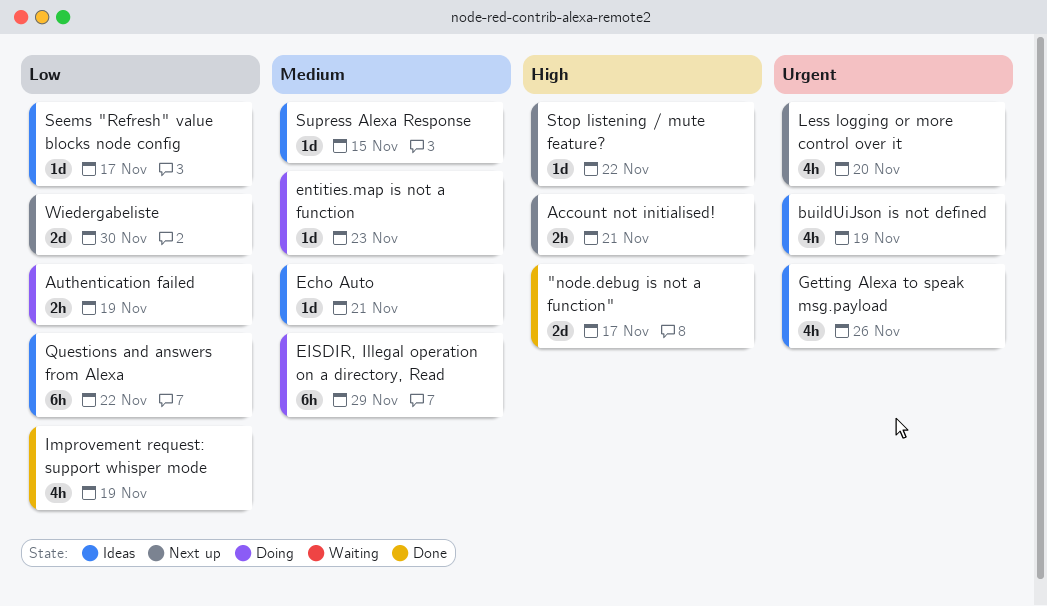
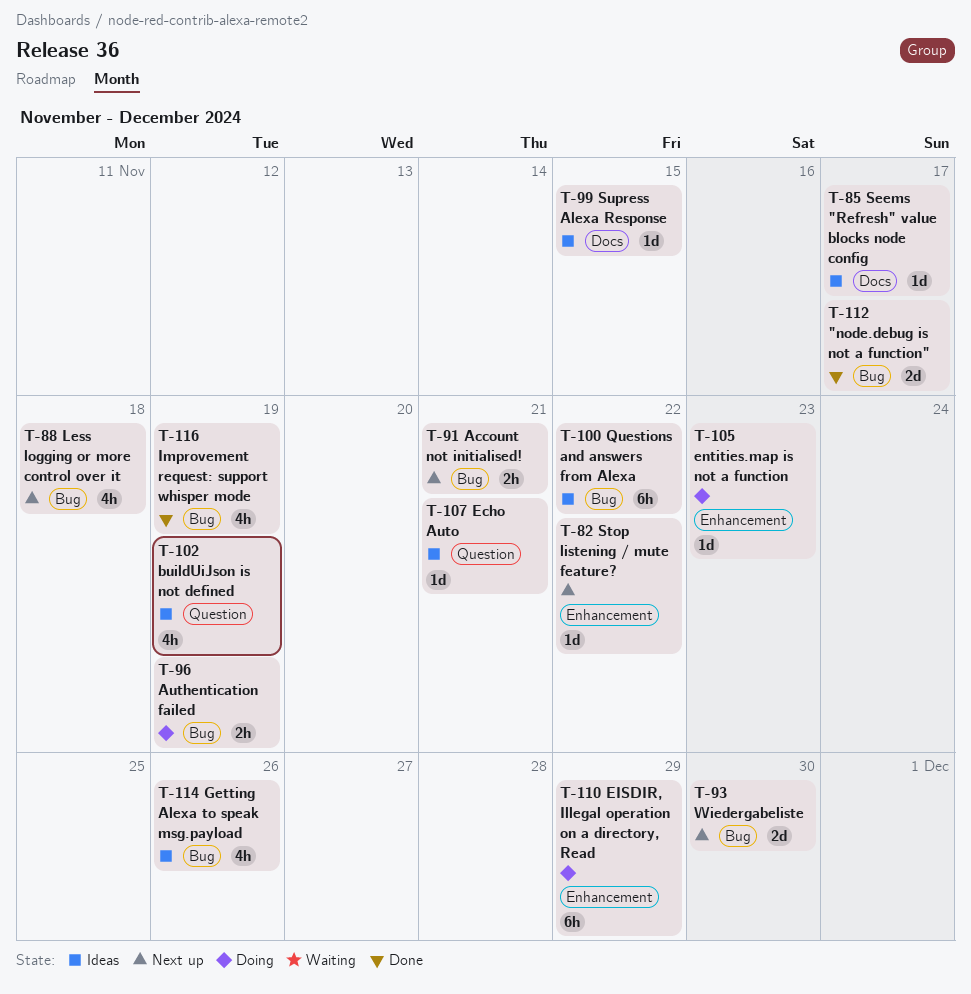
Less logging or more control over it, due: Nov 20 -> Nov 18

